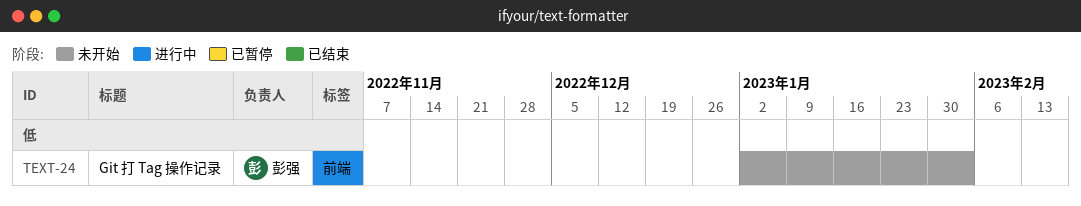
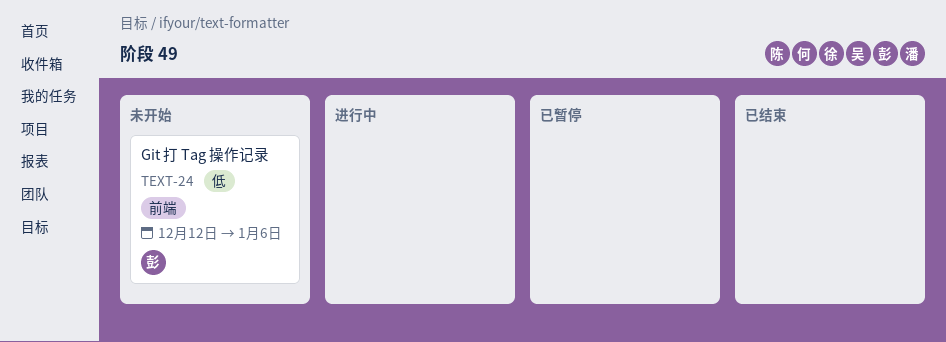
TEXT-24, start: Jan 2 -> Dec 12
TEXT-24, due: Feb 3 -> Jan 6

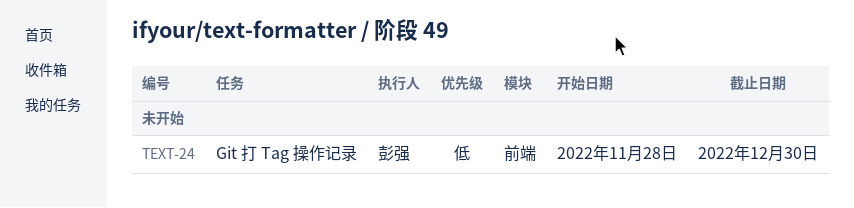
TEXT-24, start: Dec 12 -> Nov 28
TEXT-24, due: Jan 6 -> Dec 30

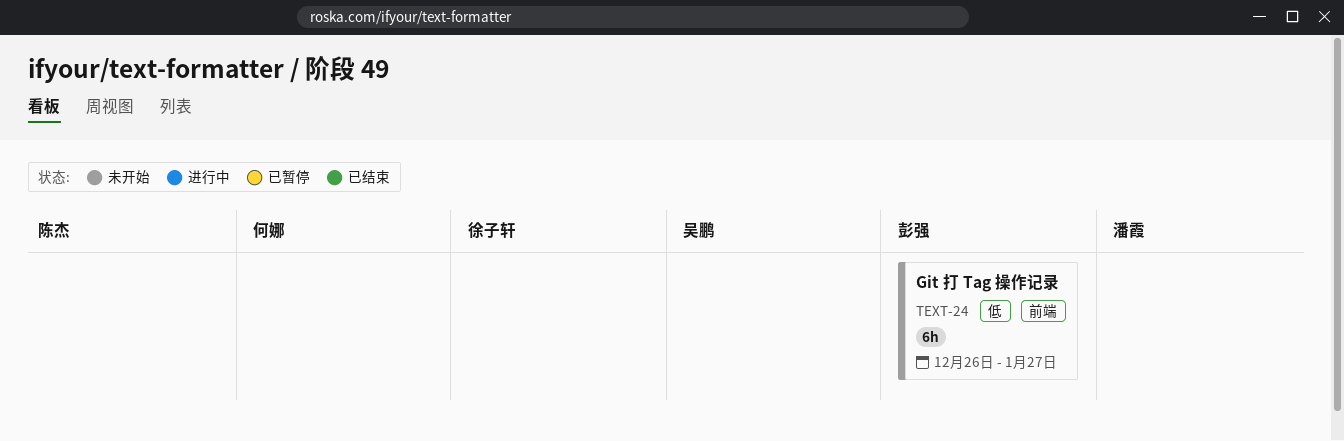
TEXT-24, start: Nov 28 -> Dec 26
TEXT-24, due: Dec 30 -> Jan 27

